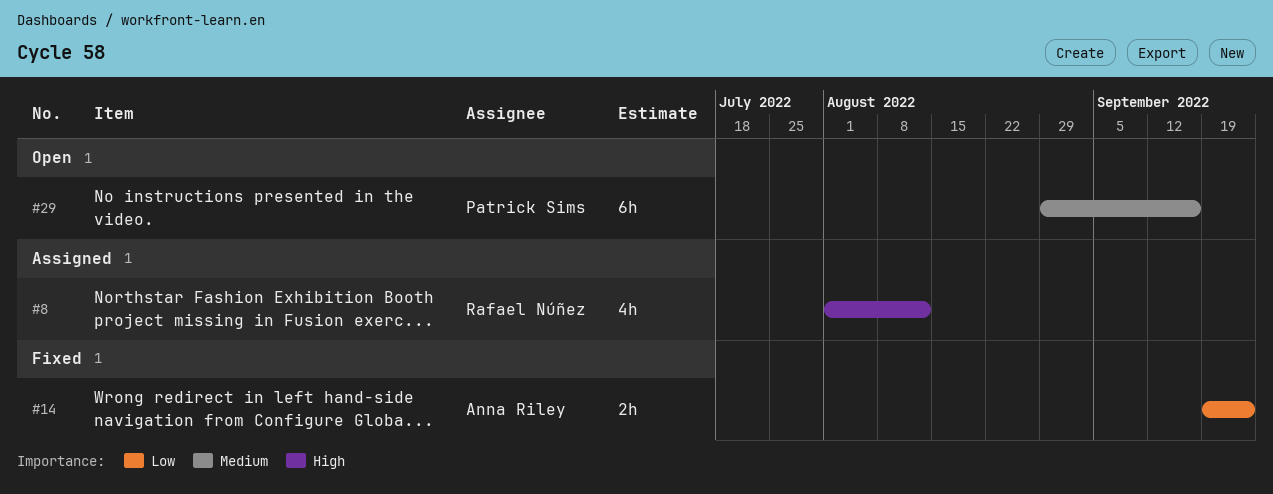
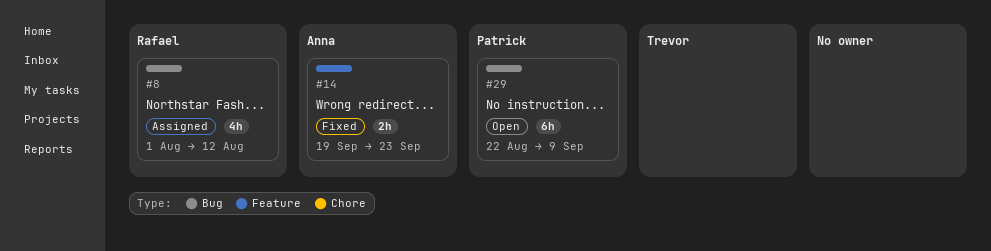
#29, start: Aug 29 -> Aug 22
#29, due: Sep 16 -> Sep 9

